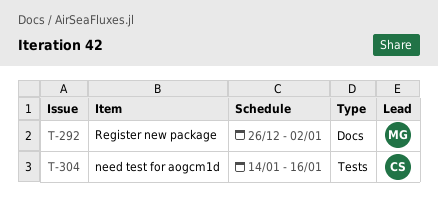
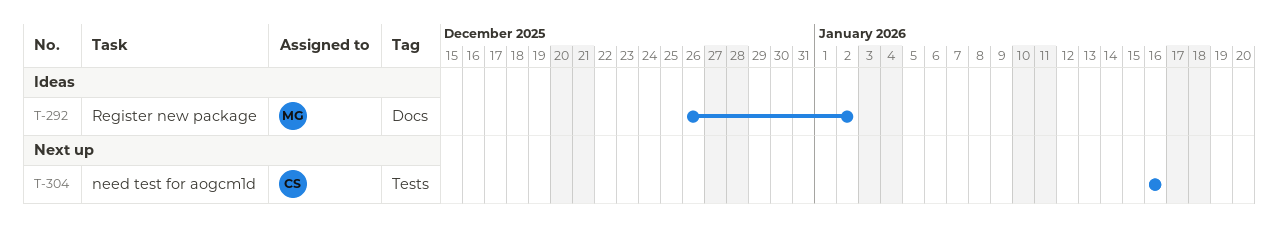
T-304, start: Jan 14 -> Jan 16

